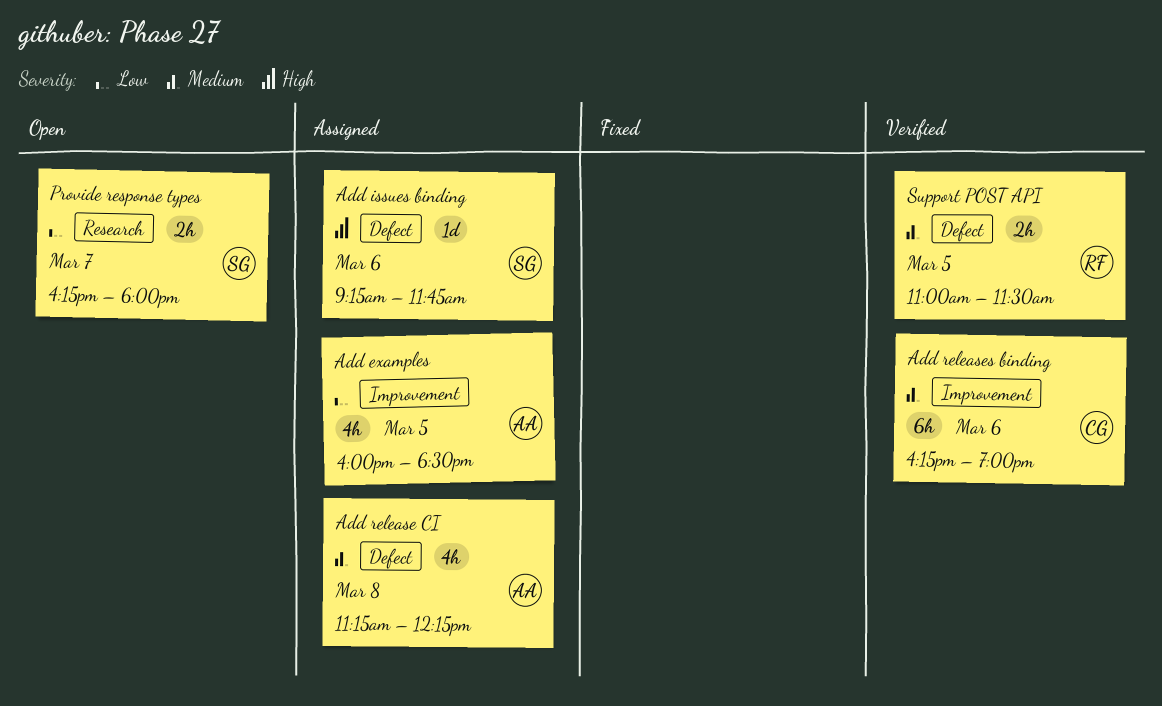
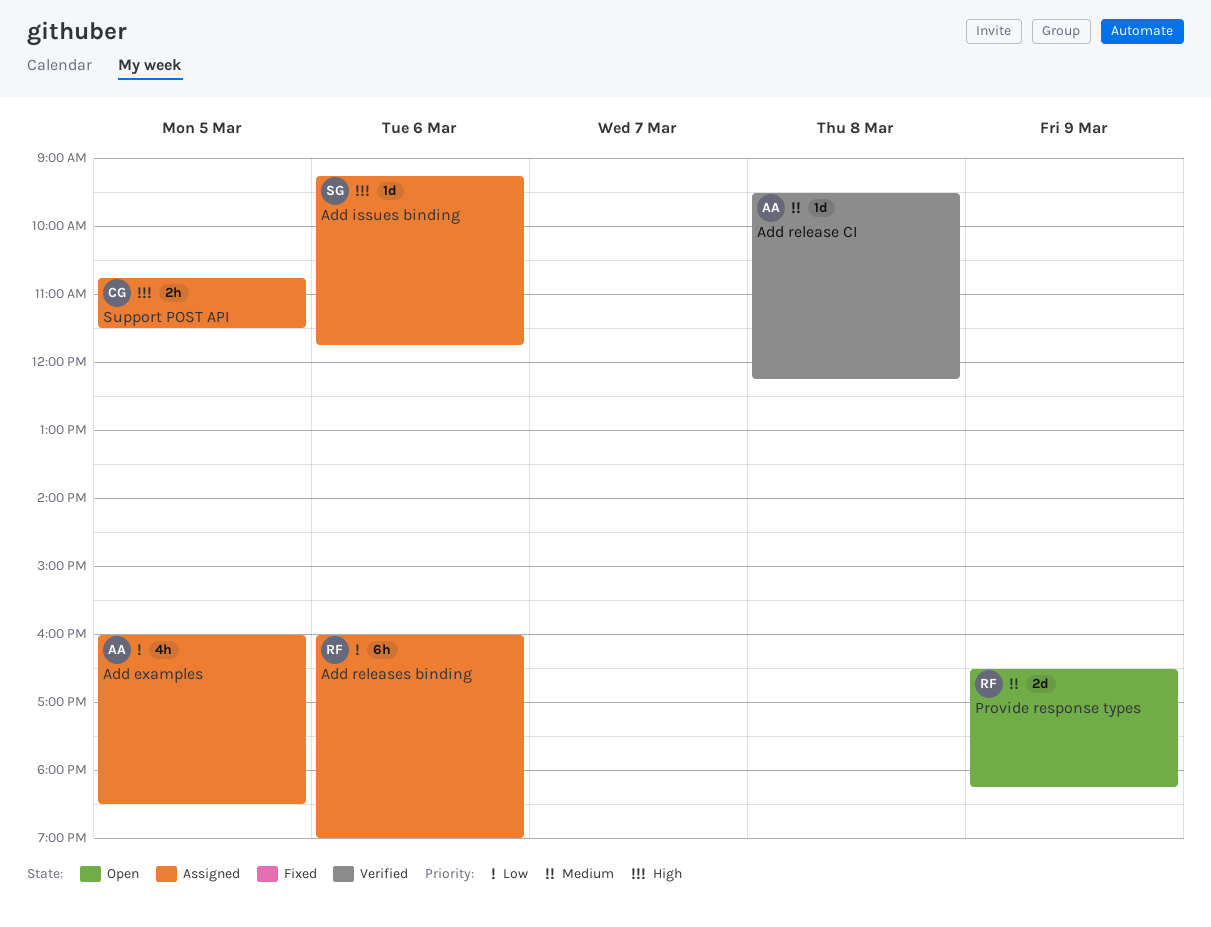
Add release CI, status: Assigned -> Verified
Add release CI, estimate: 4h -> 1d
Add release CI, begins: 11:15 -> 09:30
Add releases binding, status: Verified -> Assigned
Add releases binding, owner: CG -> RF
Add releases binding, priority: Medium -> Low
Add releases binding, begins: 16:15 -> 16:00
Provide response types, owner: SG -> RF
Provide response types, priority: Low -> Medium
Provide response types, estimate: 2h -> 2d
Provide response types, day: Mar 7 -> Mar 9
Provide response types, begins: 16:15 -> 16:30
Provide response types, ends: 18:00 -> 18:15
Support POST API, status: Verified -> Assigned
Support POST API, owner: RF -> CG
Support POST API, priority: Medium -> High
Support POST API, begins: 11:00 -> 10:45

